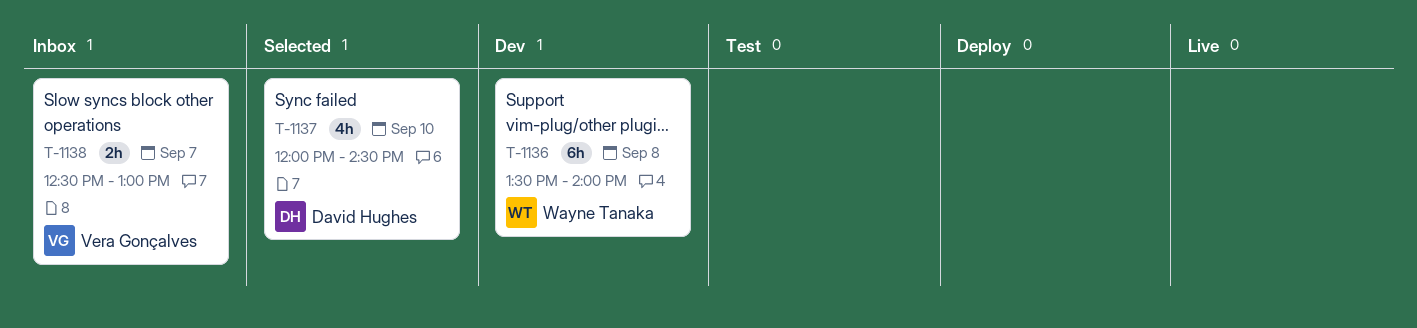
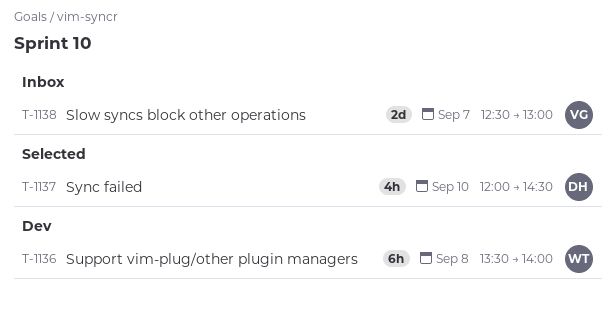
T-1138, estimate: 2h -> 2d

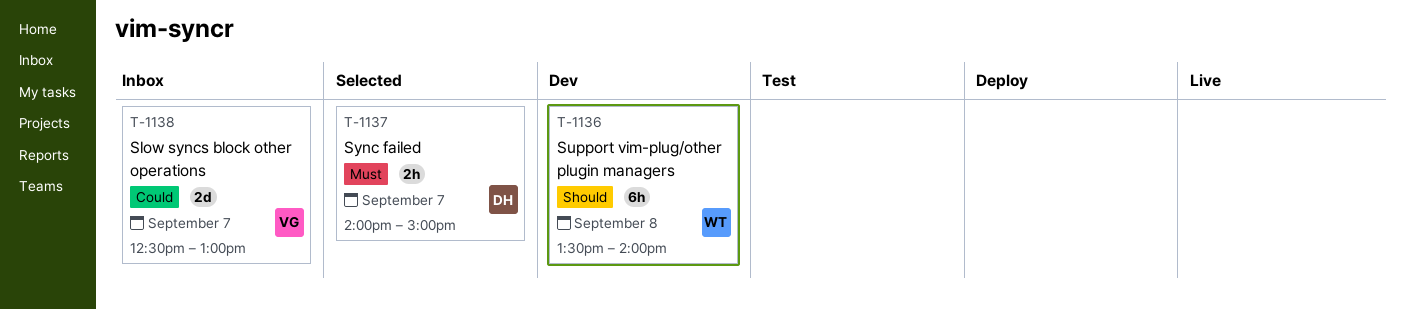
T-1137, estimate: 4h -> 2h
T-1137, day: Sep 10 -> Sep 7
T-1137, begins: 12:00 -> 14:00
T-1137, ends: 14:30 -> 15:00

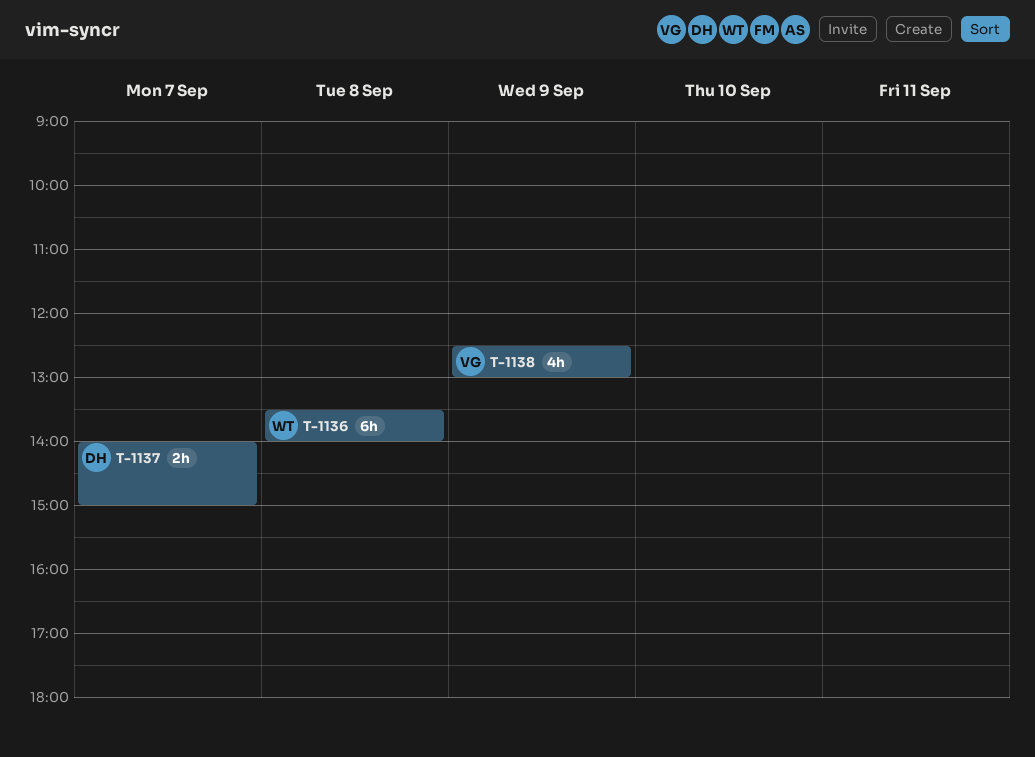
T-1138, estimate: 2d -> 4h
T-1138, day: Sep 7 -> Sep 9

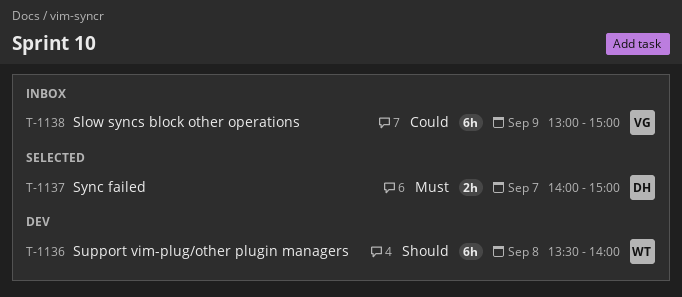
T-1138, estimate: 4h -> 6h
T-1138, begins: 12:30 -> 13:00
T-1138, ends: 13:00 -> 15:00

